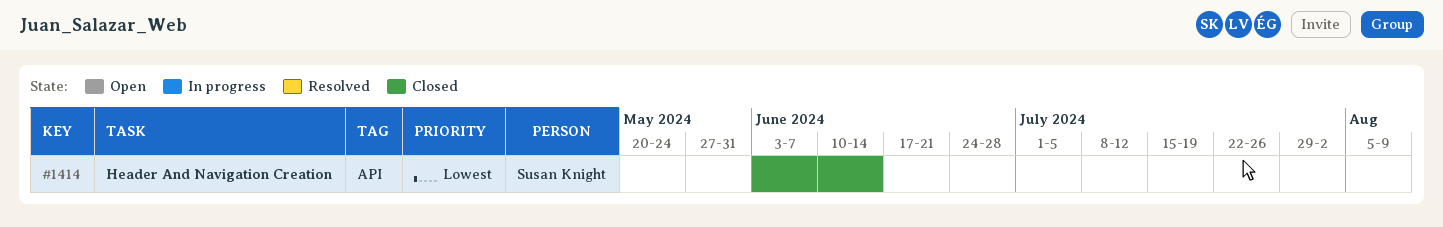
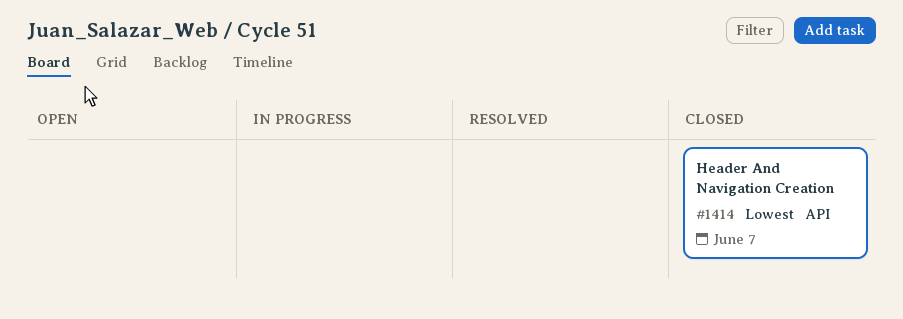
#1414, due: Jun 14 -> Jun 7

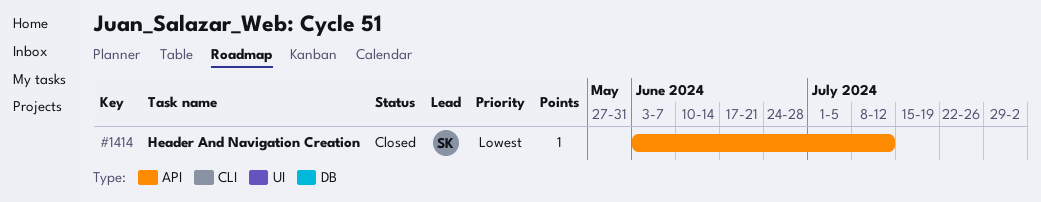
#1414, due: Jun 7 -> Jul 12

